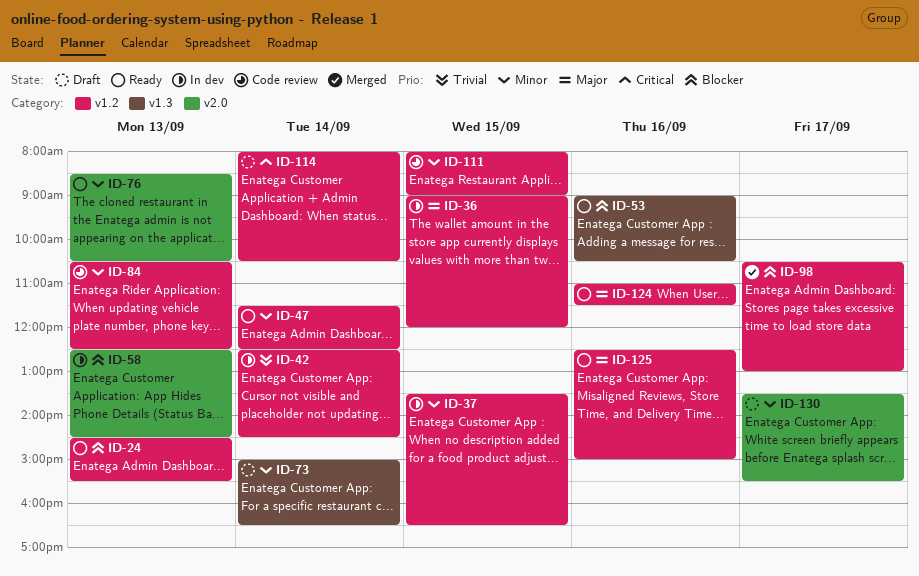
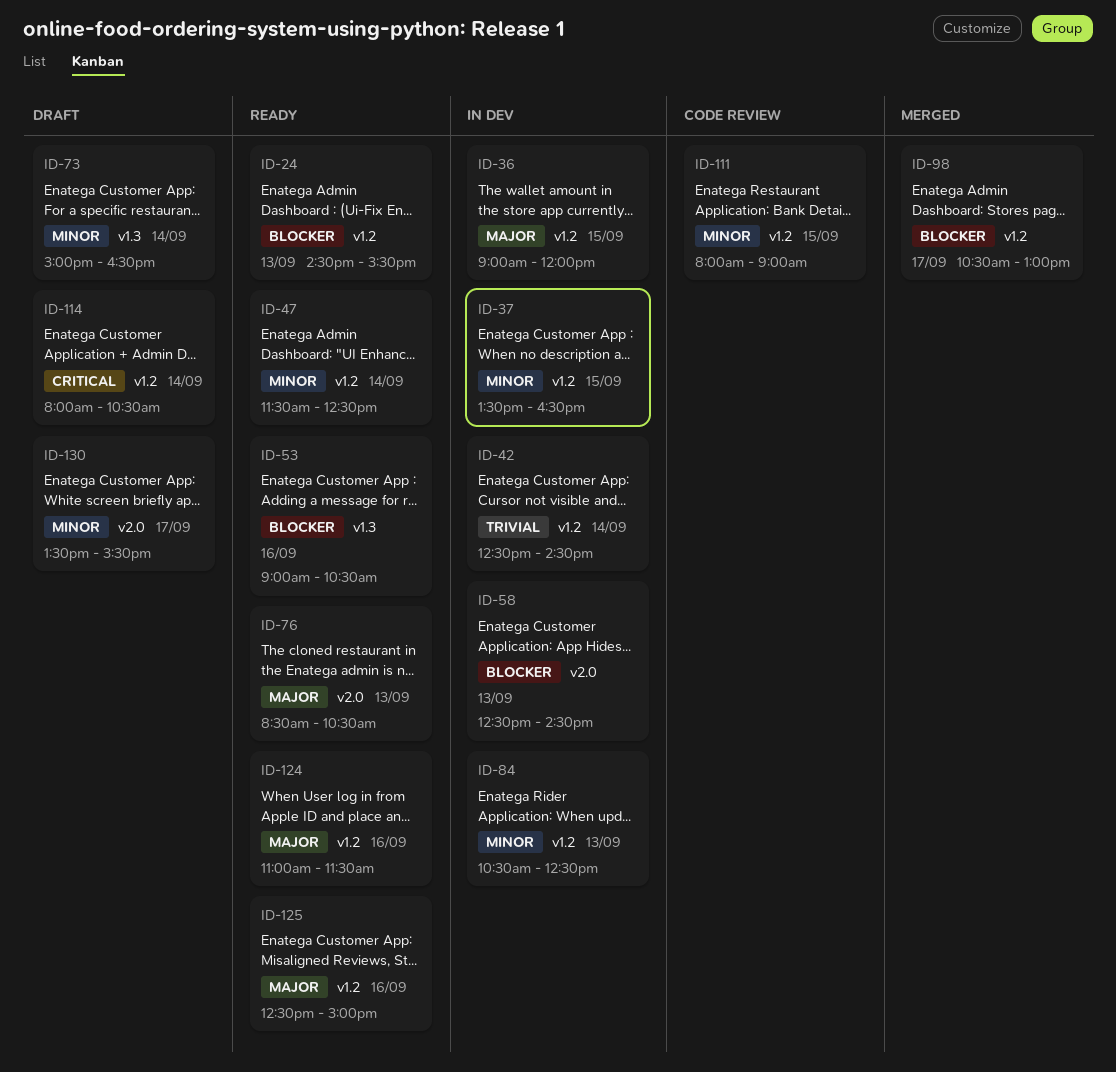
ID-76, priority: Minor -> Major
ID-84, status: Code review -> In dev

